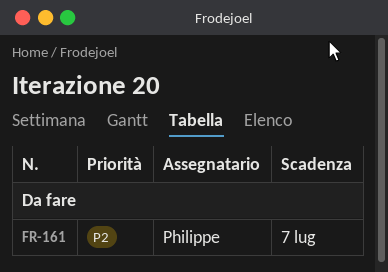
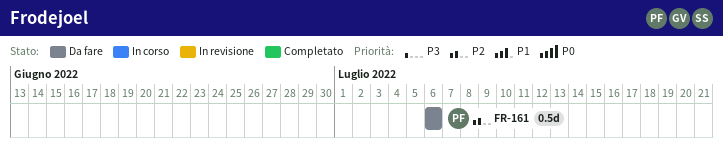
FR-161, due: Jul 7 -> Jul 6

